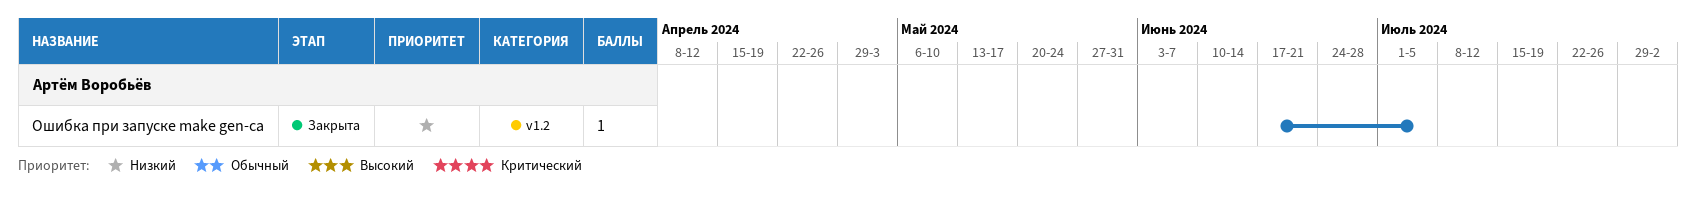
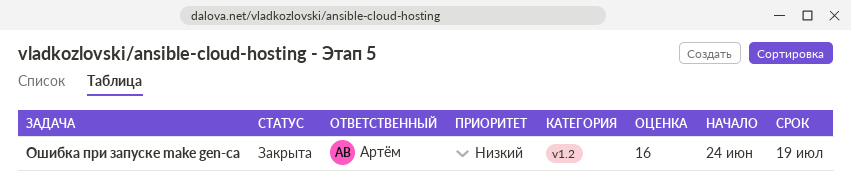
Ошибка при запуске make gen-ca, estimate: 1 -> 16
Ошибка при запуске make gen-ca, start: Jun 17 -> Jun 24
Ошибка при запуске make gen-ca, due: Jul 5 -> Jul 19

